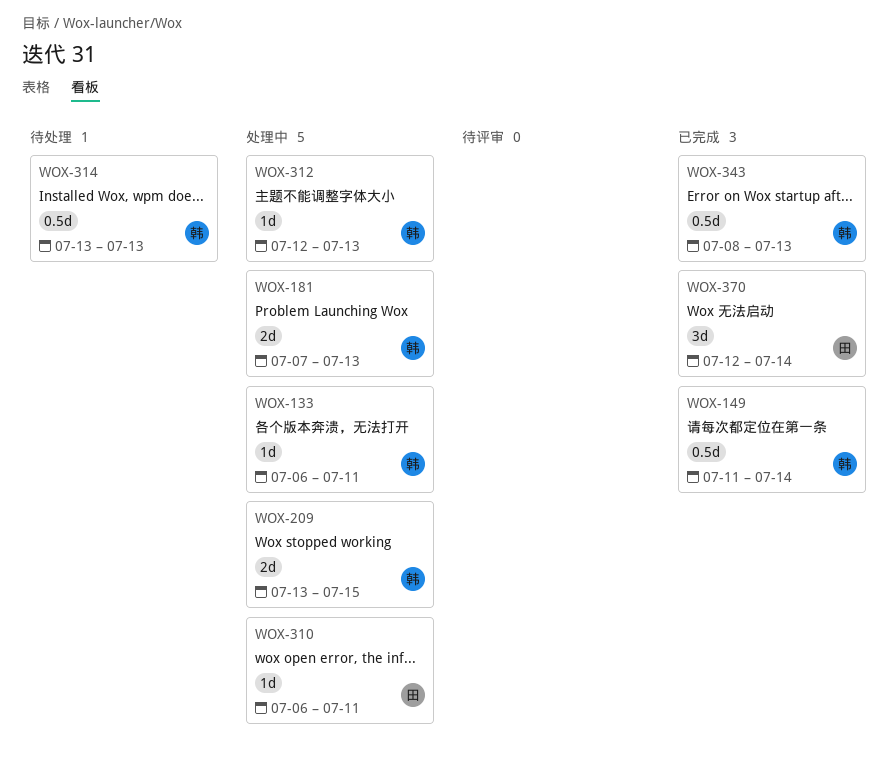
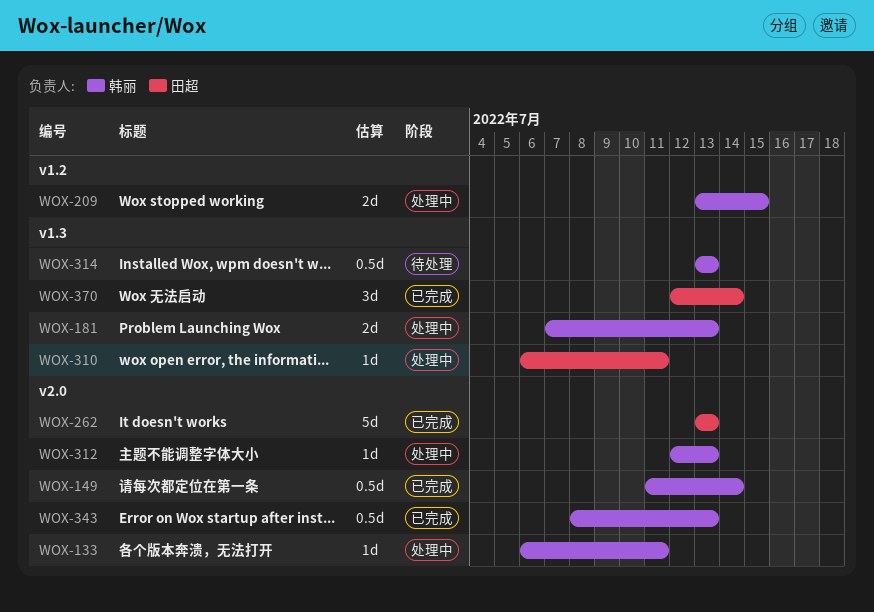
WOX-262: none -> present

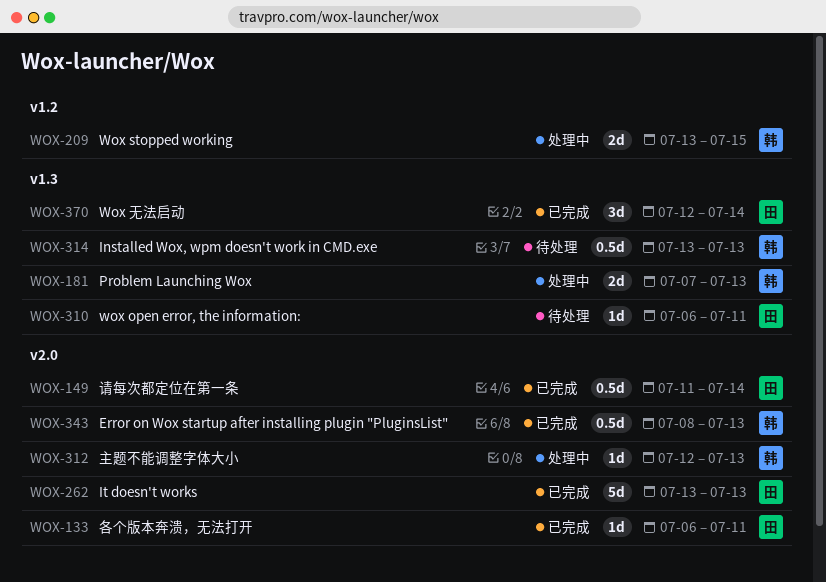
WOX-133, status: 处理中 -> 已完成
WOX-133, owner: 韩丽 -> 田超
WOX-149, owner: 韩丽 -> 田超
WOX-310, status: 处理中 -> 待处理

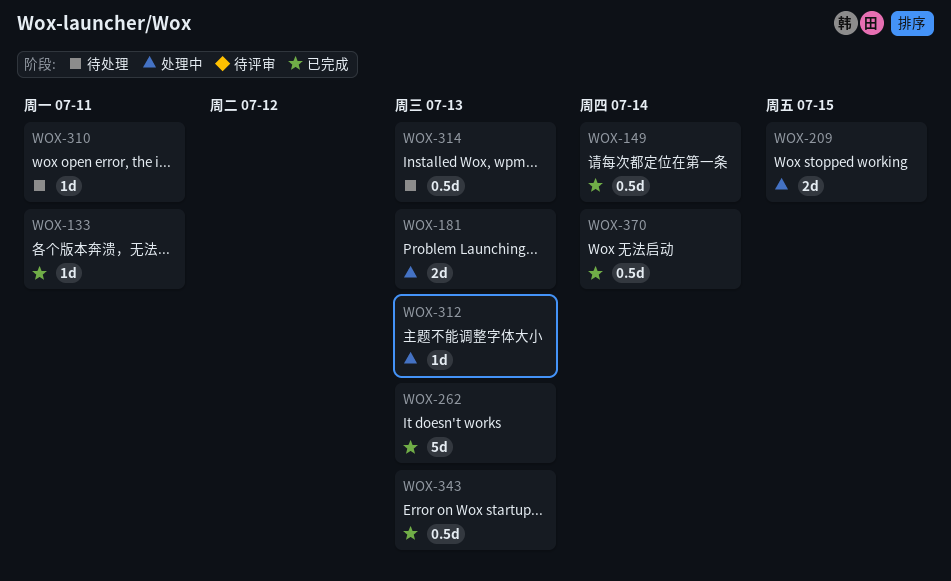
WOX-370, estimate: 3d -> 0.5d

